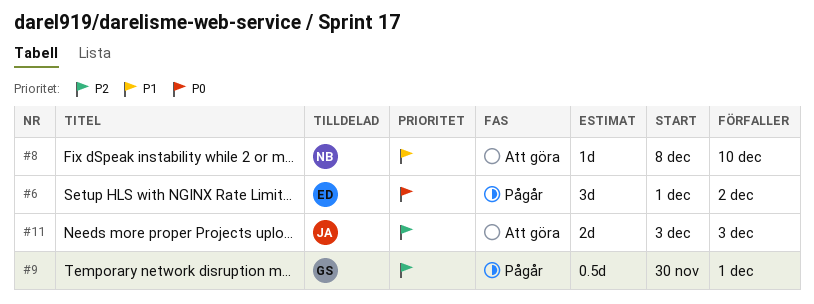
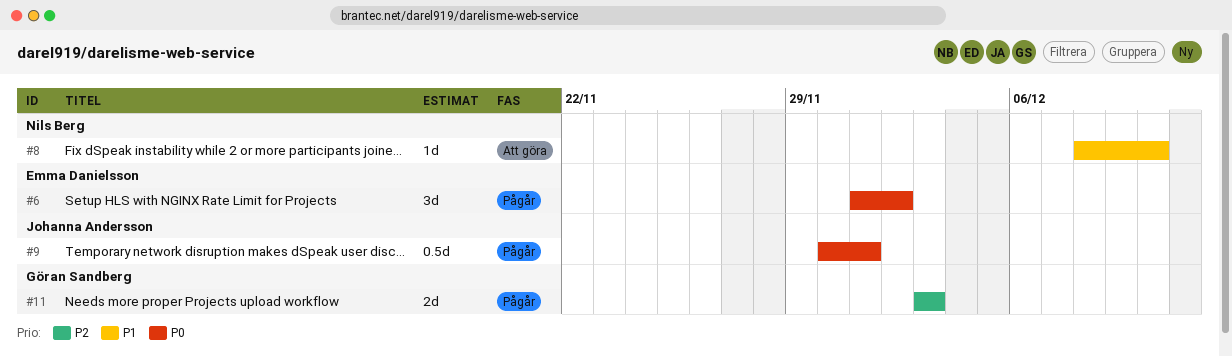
#9, owner: Göran Sandberg -> Johanna Andersson
#9, priority: P2 -> P0
#11, status: Att göra -> Pågår
#11, owner: Johanna Andersson -> Göran Sandberg

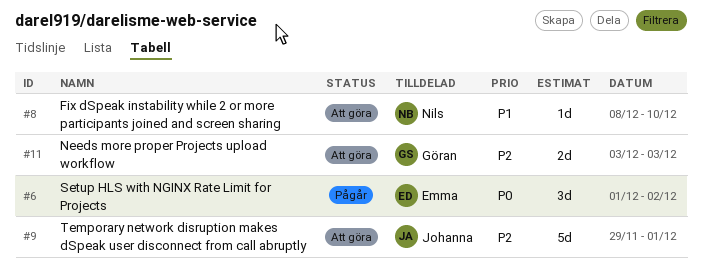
#9, status: Pågår -> Att göra
#9, priority: P0 -> P2
#9, estimate: 0.5d -> 5d
#9, start: Nov 30 -> Nov 29
#11, status: Pågår -> Att göra

